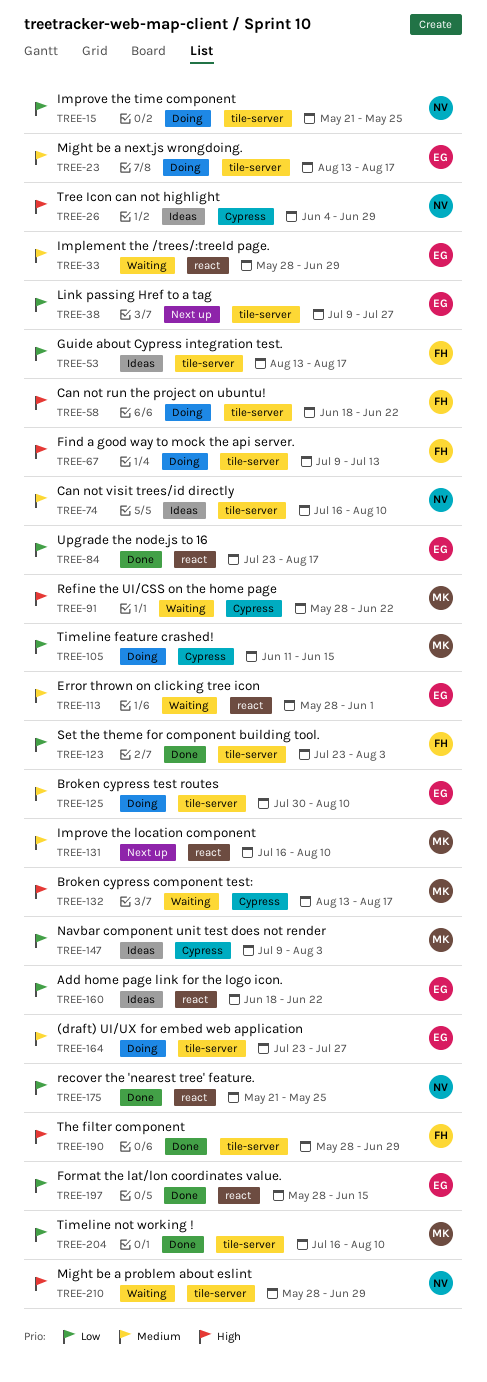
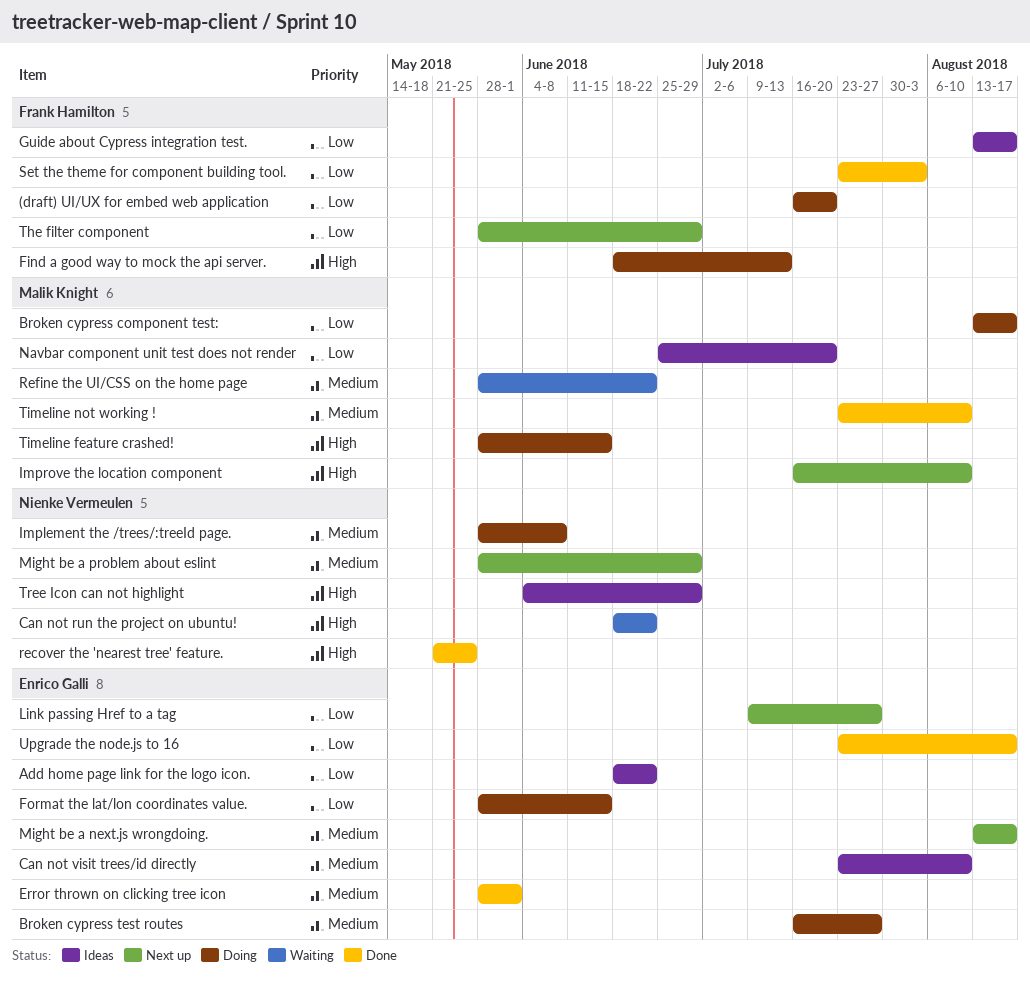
(draft) UI/UX for embed web application, owner: Enrico Galli -> Frank Hamilton
(draft) UI/UX for embed web application, priority: Medium -> Low
(draft) UI/UX for embed web application, start: Jul 23 -> Jul 16
(draft) UI/UX for embed web application, due: Jul 27 -> Jul 20
Broken cypress component test:, status: Waiting -> Doing
Broken cypress component test:, priority: High -> Low
Broken cypress test routes, start: Jul 30 -> Jul 16
Broken cypress test routes, due: Aug 10 -> Jul 27
Can not run the project on ubuntu!, status: Doing -> Waiting
Can not run the project on ubuntu!, owner: Frank Hamilton -> Nienke Vermeulen
Can not visit trees/id directly, owner: Nienke Vermeulen -> Enrico Galli
Can not visit trees/id directly, start: Jul 16 -> Jul 23
Error thrown on clicking tree icon, status: Waiting -> Done
Find a good way to mock the api server., start: Jul 9 -> Jun 18
Format the lat/lon coordinates value., status: Done -> Doing
Implement the /trees/:treeId page., status: Waiting -> Doing
Implement the /trees/:treeId page., owner: Enrico Galli -> Nienke Vermeulen
Implement the /trees/:treeId page., due: Jun 29 -> Jun 8
Improve the location component, priority: Medium -> High
Improve the time component: present -> none
Might be a next.js wrongdoing., status: Doing -> Next up
Might be a problem about eslint, status: Waiting -> Next up
Might be a problem about eslint, priority: High -> Medium
Navbar component unit test does not render, start: Jul 9 -> Jun 25
Navbar component unit test does not render, due: Aug 3 -> Jul 20
recover the 'nearest tree' feature., priority: Low -> High
Refine the UI/CSS on the home page, priority: High -> Medium
The filter component, status: Done -> Next up
The filter component, priority: High -> Low
Timeline feature crashed!, priority: Low -> High
Timeline feature crashed!, start: Jun 11 -> May 28
Timeline not working !, priority: Low -> Medium
Timeline not working !, start: Jul 16 -> Jul 23

